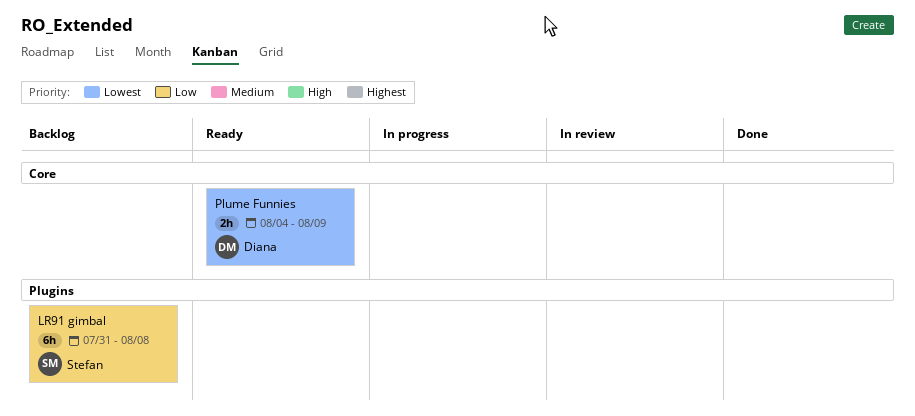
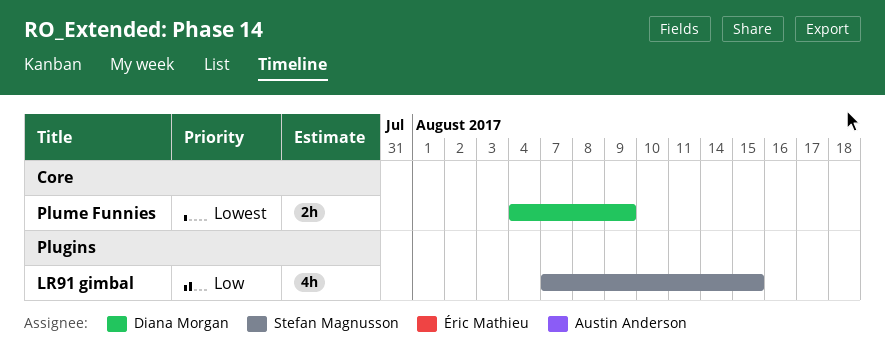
LR91 gimbal, estimate: 6h -> 4h
LR91 gimbal, start: Jul 31 -> Aug 7
LR91 gimbal, due: Aug 8 -> Aug 15

